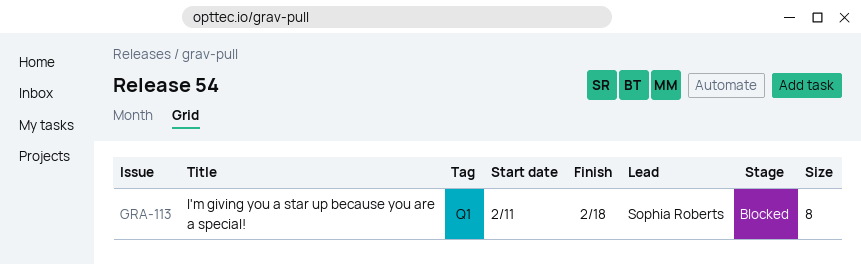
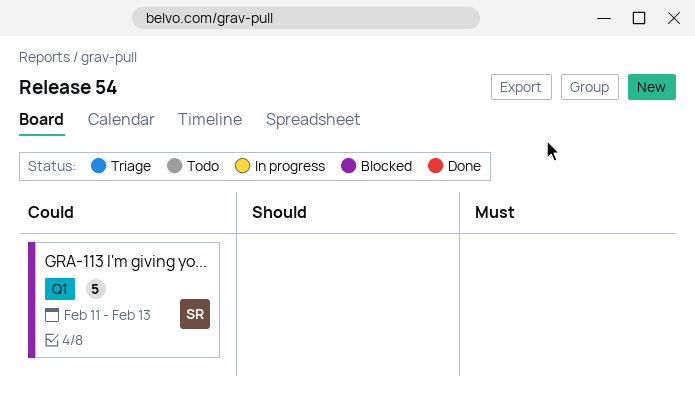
GRA-113, estimate: 8 -> 5
GRA-113, due: Feb 18 -> Feb 13

